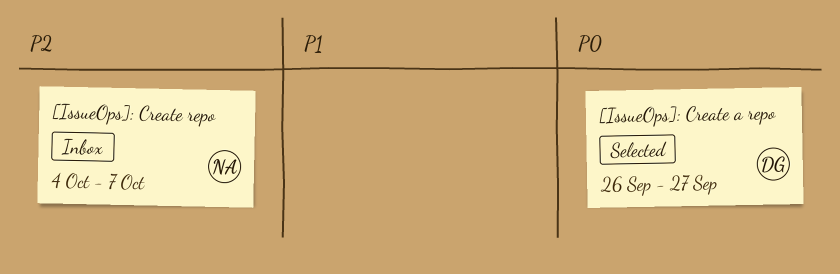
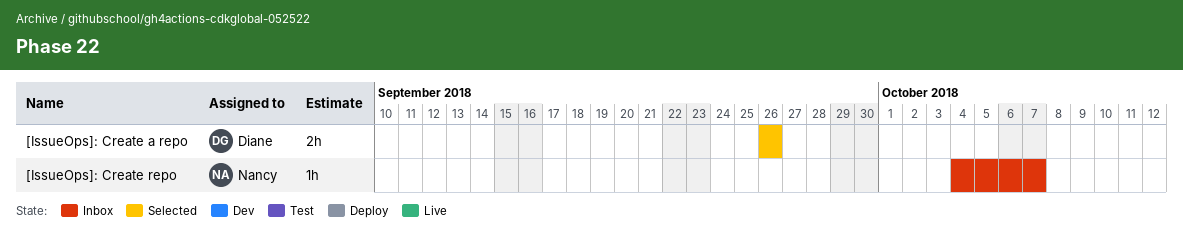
[IssueOps]: Create a repo, due: Sep 27 -> Sep 26

